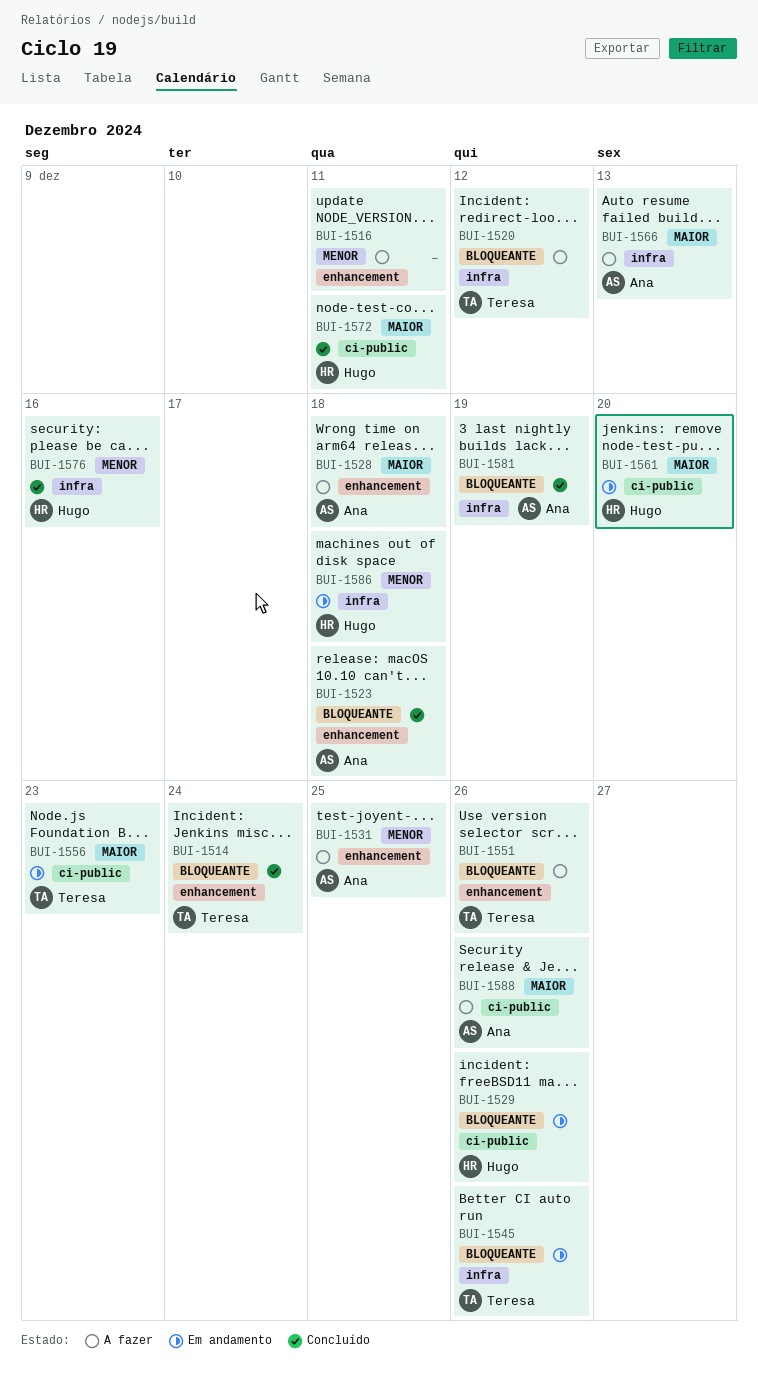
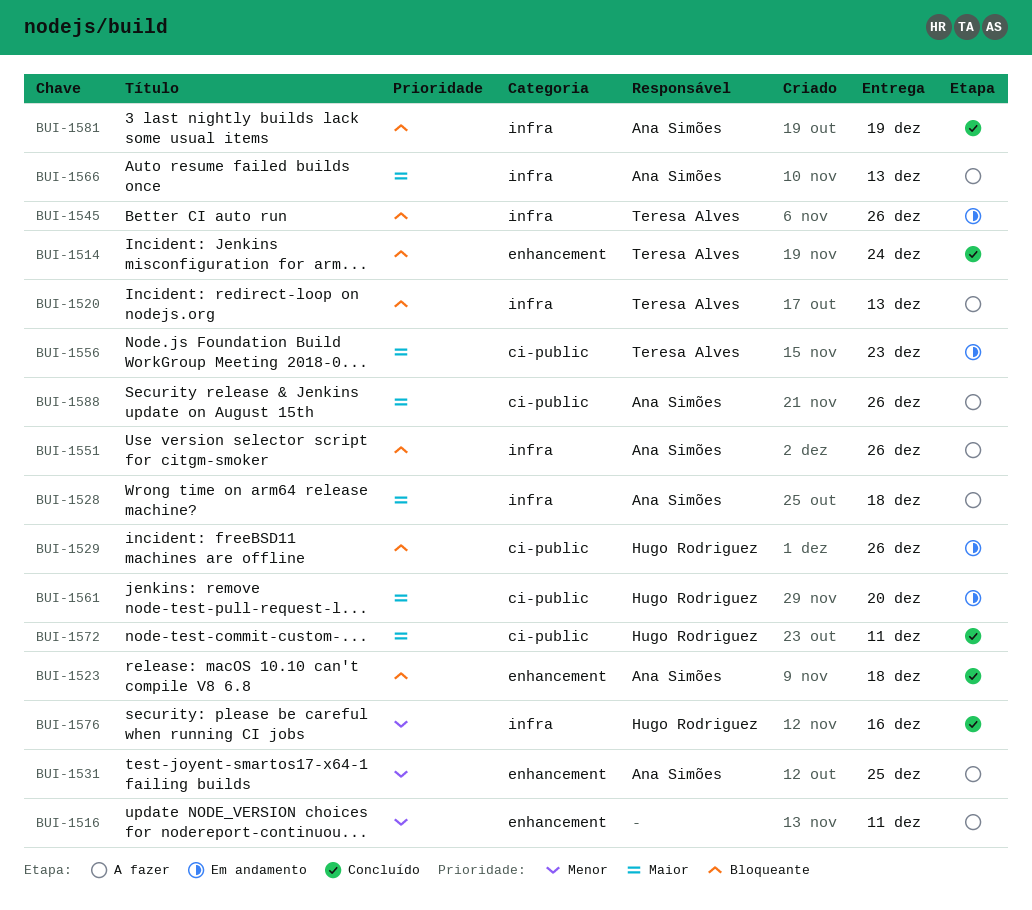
BUI-1520, due: Dec 12 -> Dec 13
BUI-1528, label: enhancement -> infra
BUI-1551, owner: Teresa Alves -> Ana Simões
BUI-1551, label: enhancement -> infra
BUI-1586: present -> none

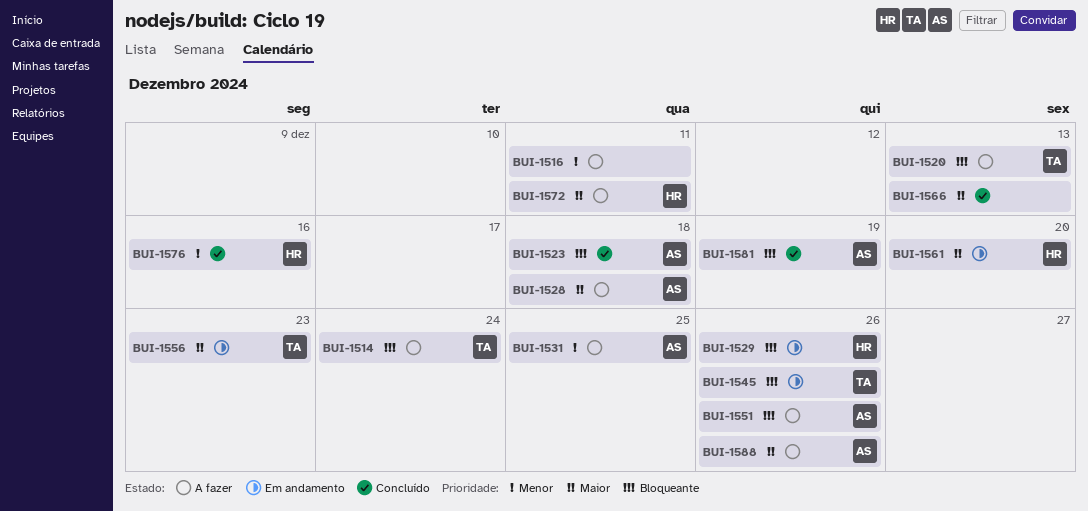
BUI-1514, status: Concluído -> A fazer
BUI-1566, status: A fazer -> Concluído
BUI-1566, owner: Ana Simões -> none
BUI-1572, status: Concluído -> A fazer

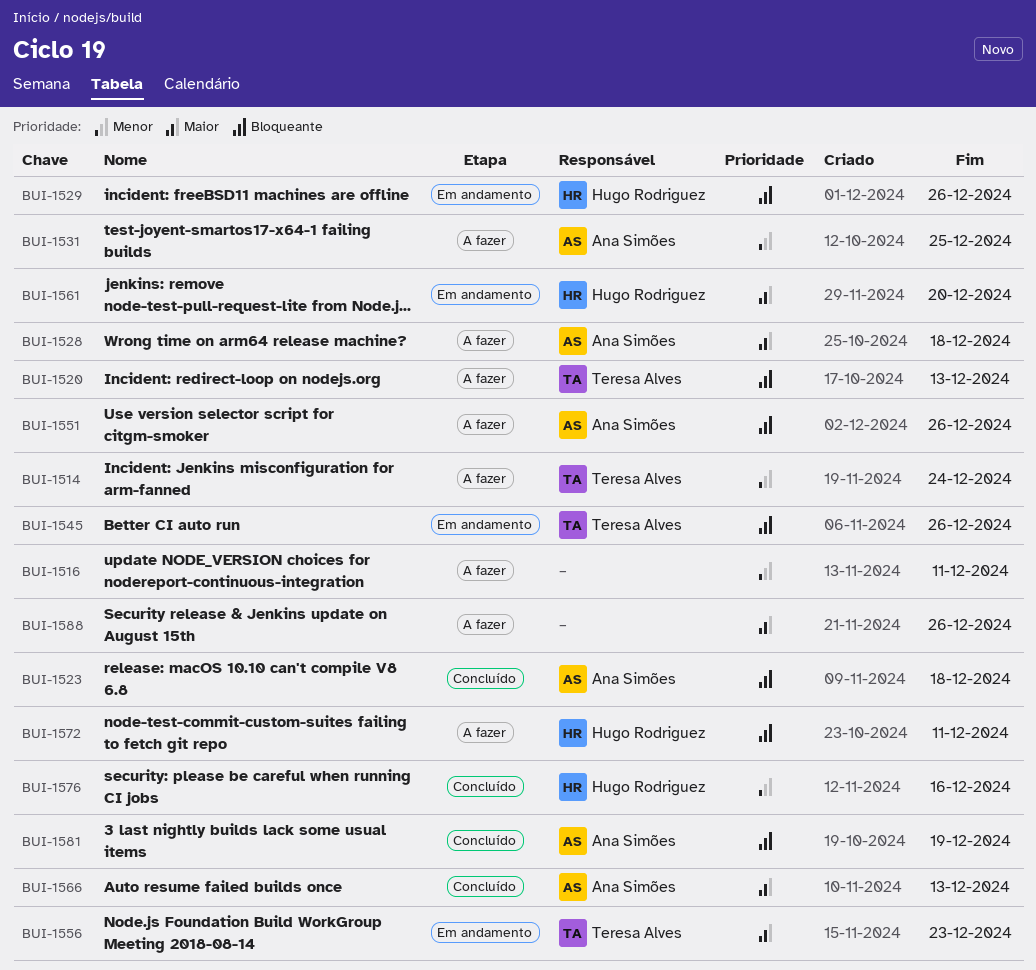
BUI-1514, priority: Bloqueante -> Menor
BUI-1566, owner: none -> Ana Simões
BUI-1572, priority: Maior -> Bloqueante
BUI-1588, owner: Ana Simões -> none

